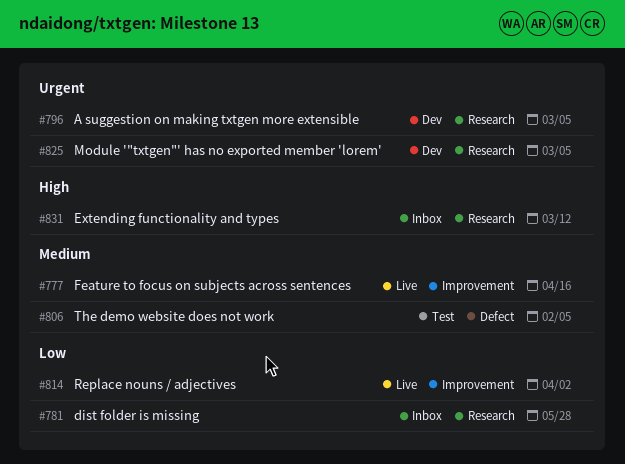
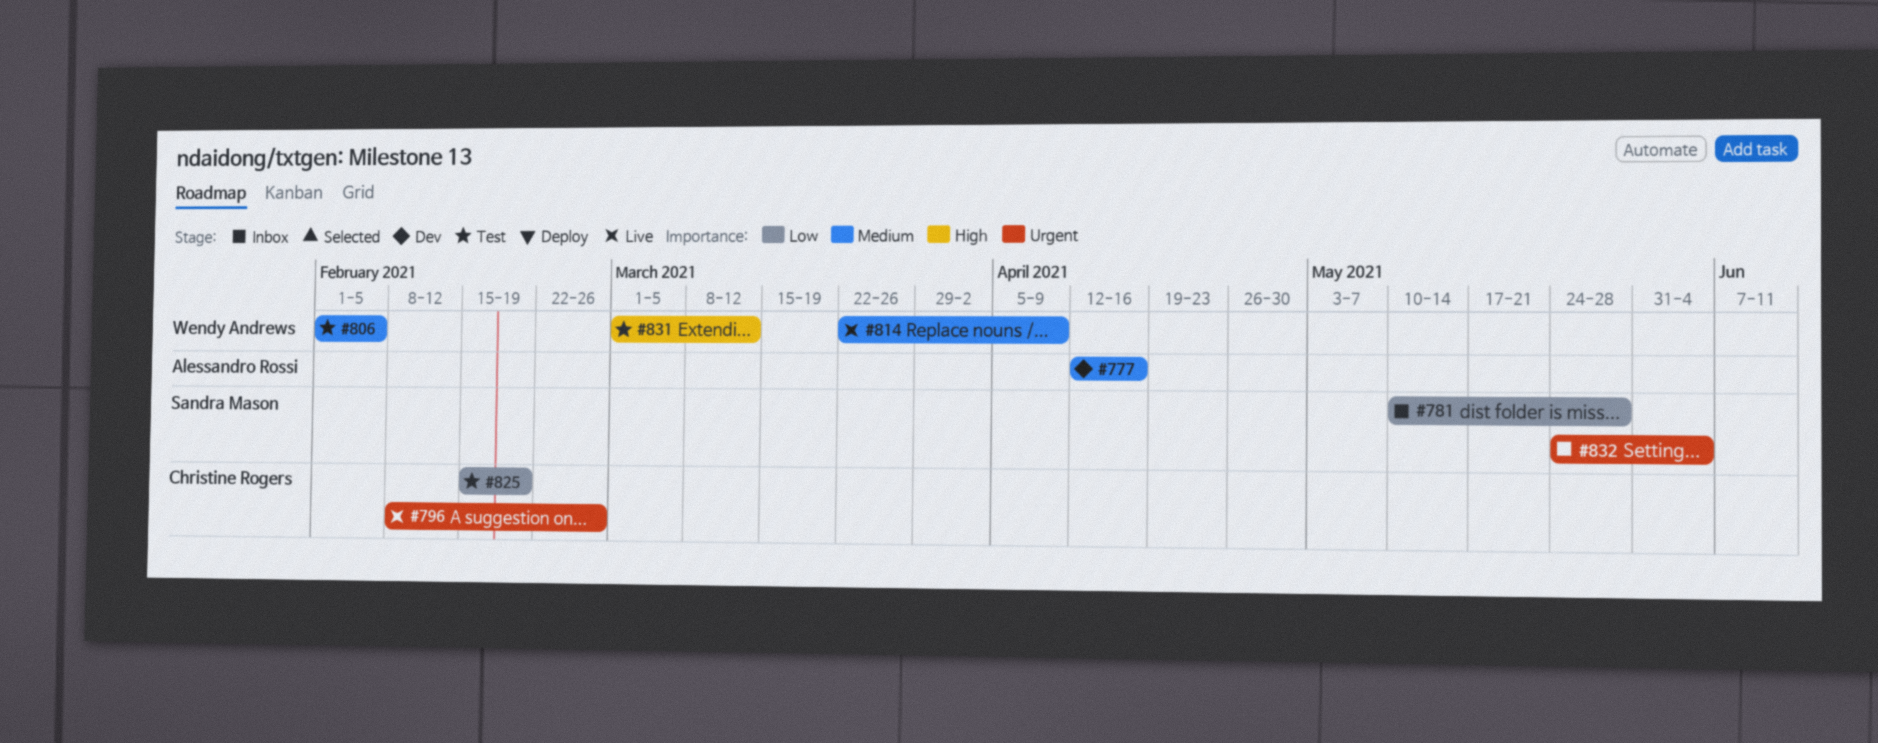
#777, status: Live -> Dev
#796, status: Dev -> Live
#796, due: Mar 5 -> Feb 26
#814, priority: Low -> Medium
#814, due: Apr 2 -> Apr 9
#825, status: Dev -> Test
#825, priority: Urgent -> Low
#825, due: Mar 5 -> Feb 19
#831, status: Inbox -> Test
#832: none -> present

